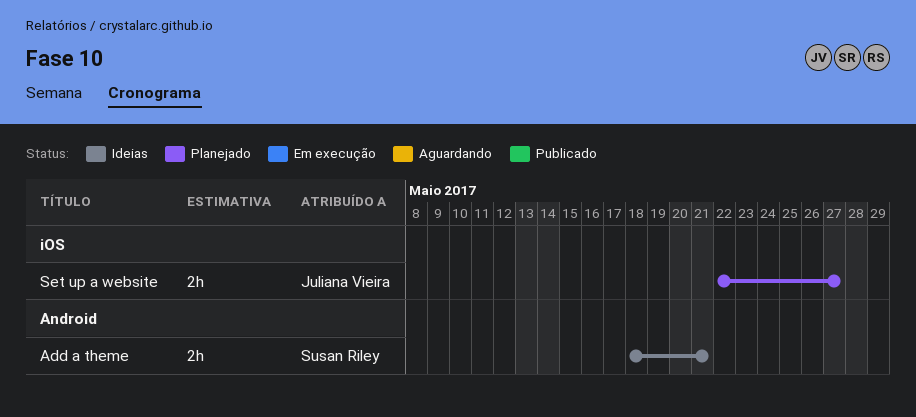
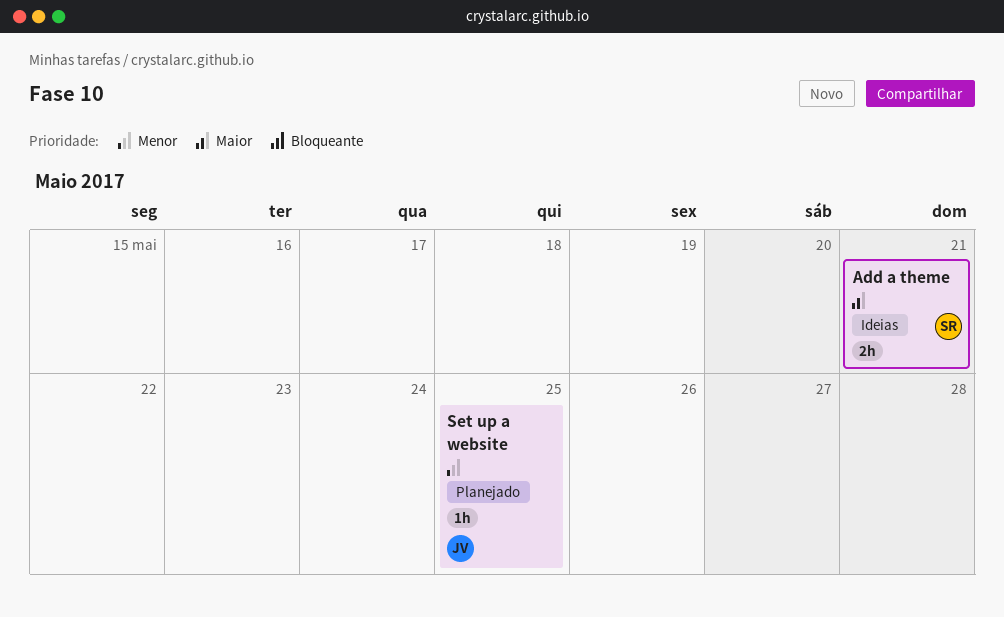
Set up a website, estimate: 2h -> 1h
Set up a website, due: May 27 -> May 25

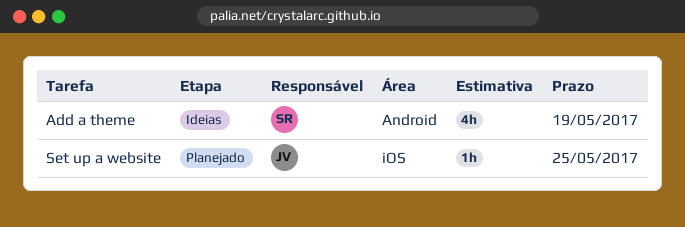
Add a theme, estimate: 2h -> 4h
Add a theme, due: May 21 -> May 19

